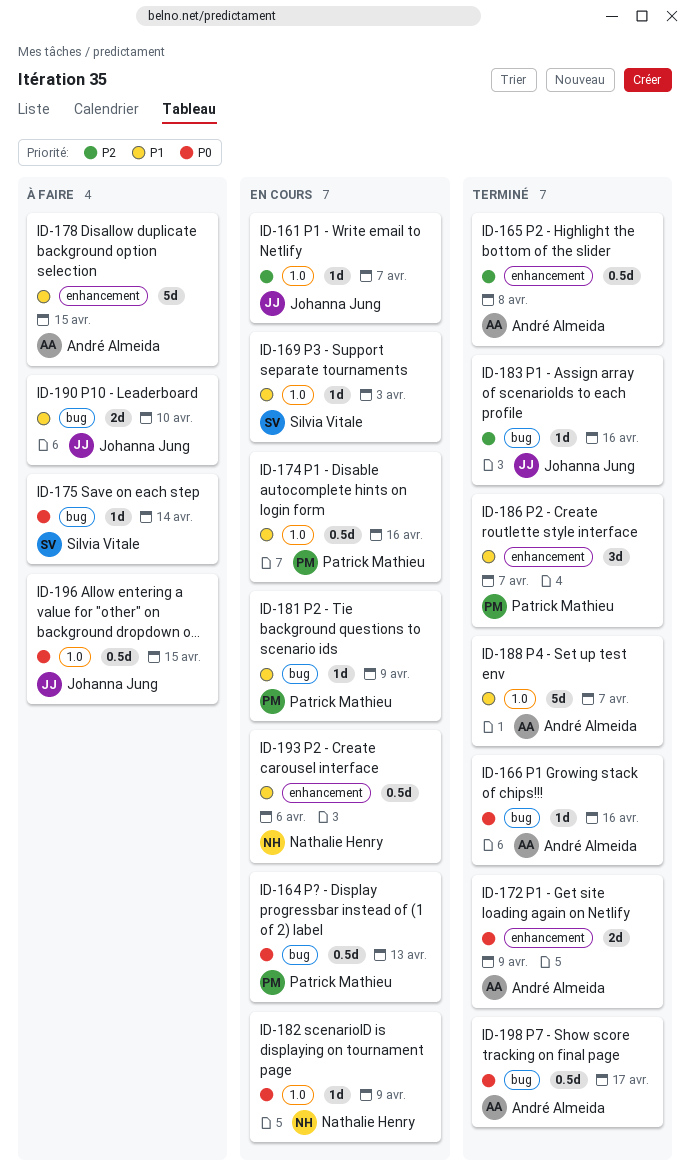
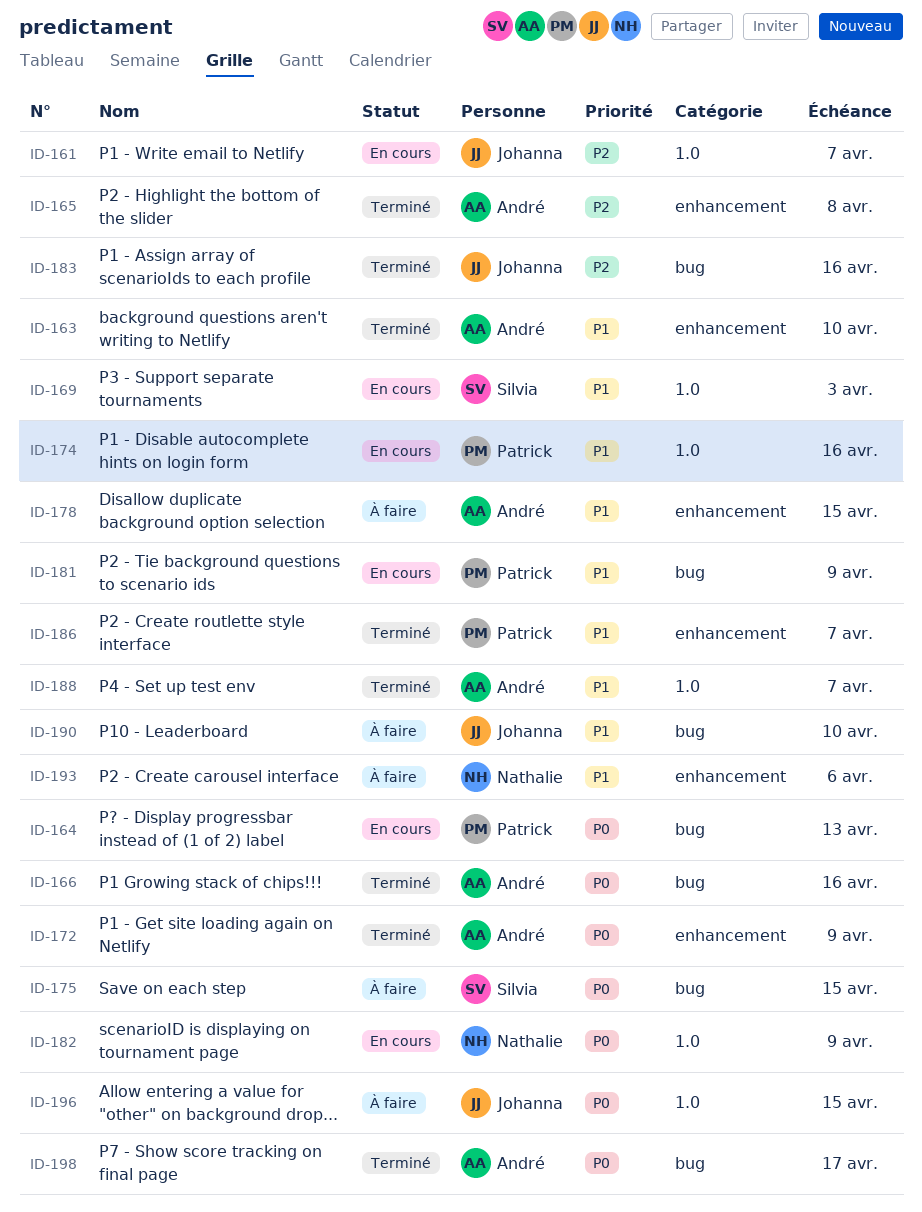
ID-163: none -> present
ID-175, due: Apr 14 -> Apr 15
ID-193, status: En cours -> À faire

